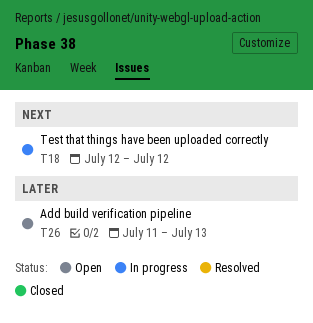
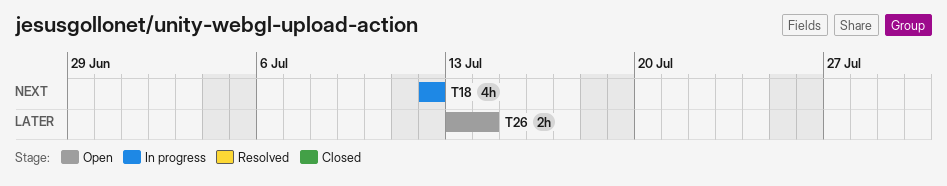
T26, start: Jul 11 -> Jul 13
T26, due: Jul 13 -> Jul 14

